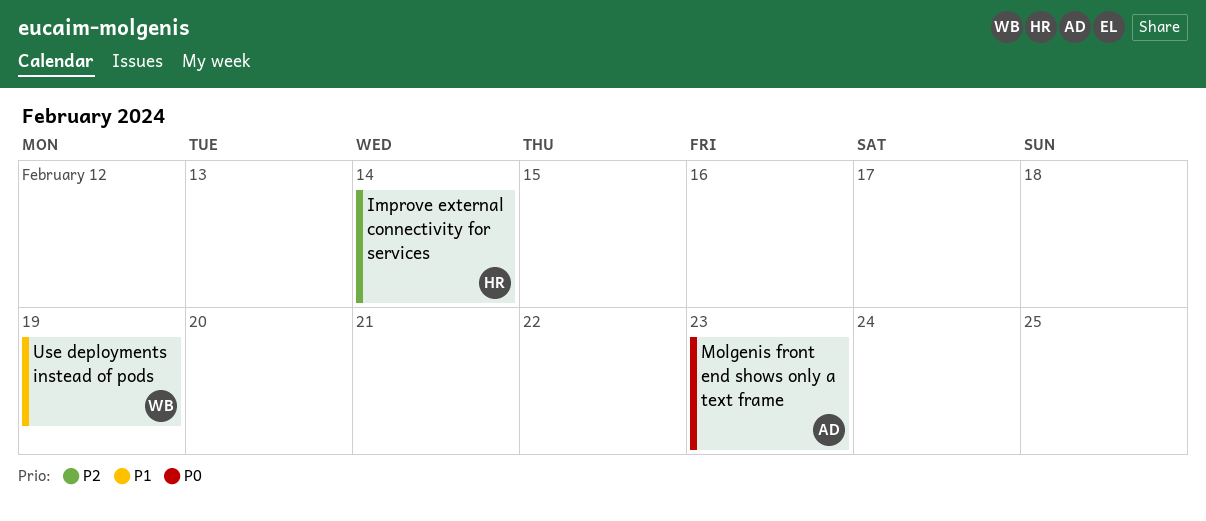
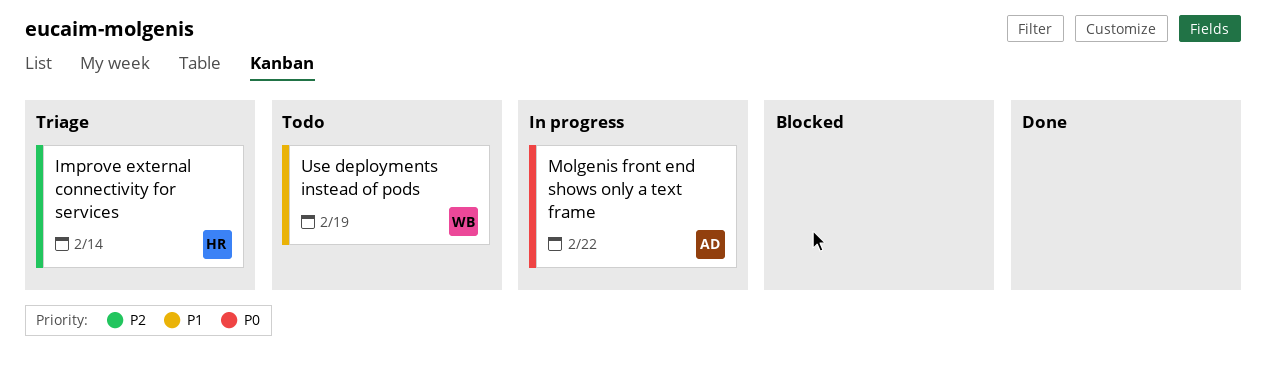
Molgenis front end shows only a text frame, due: Feb 23 -> Feb 22

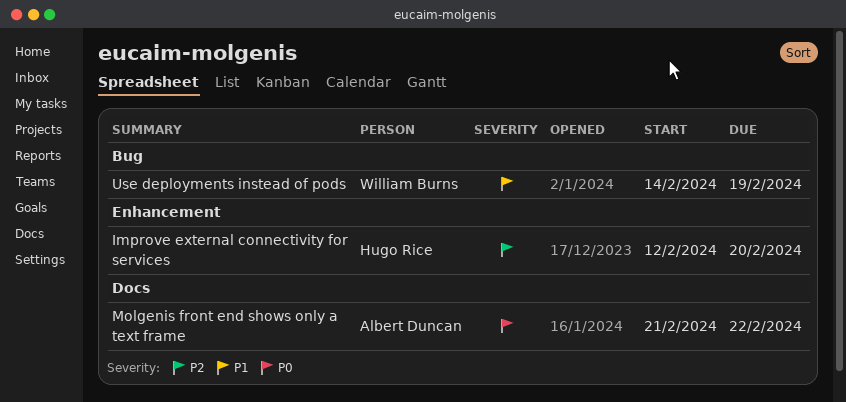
Improve external connectivity for services, due: Feb 14 -> Feb 20

